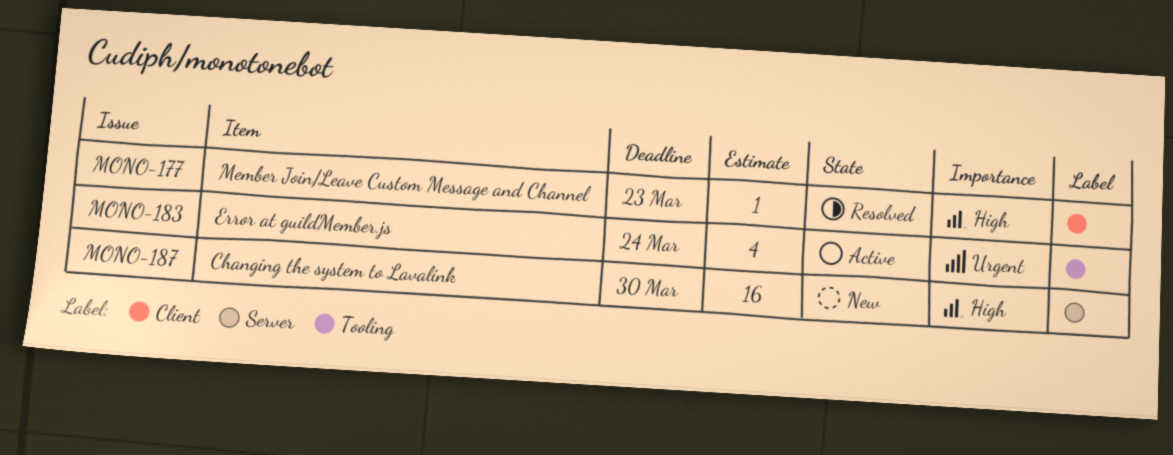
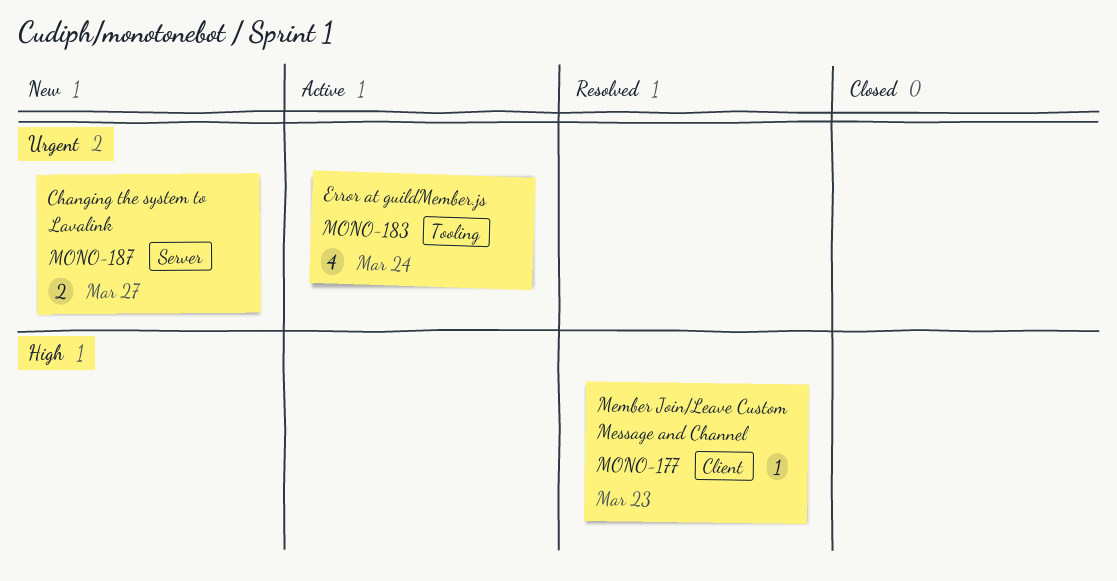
MONO-187, priority: High -> Urgent
MONO-187, estimate: 16 -> 2
MONO-187, due: Mar 30 -> Mar 27

